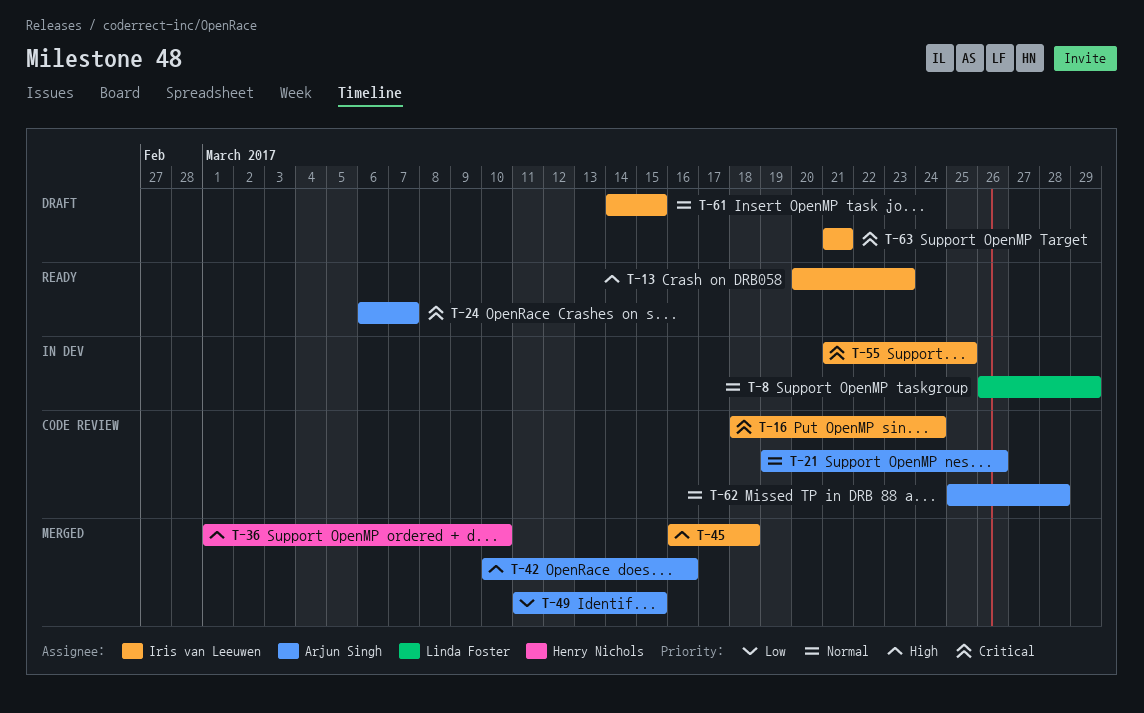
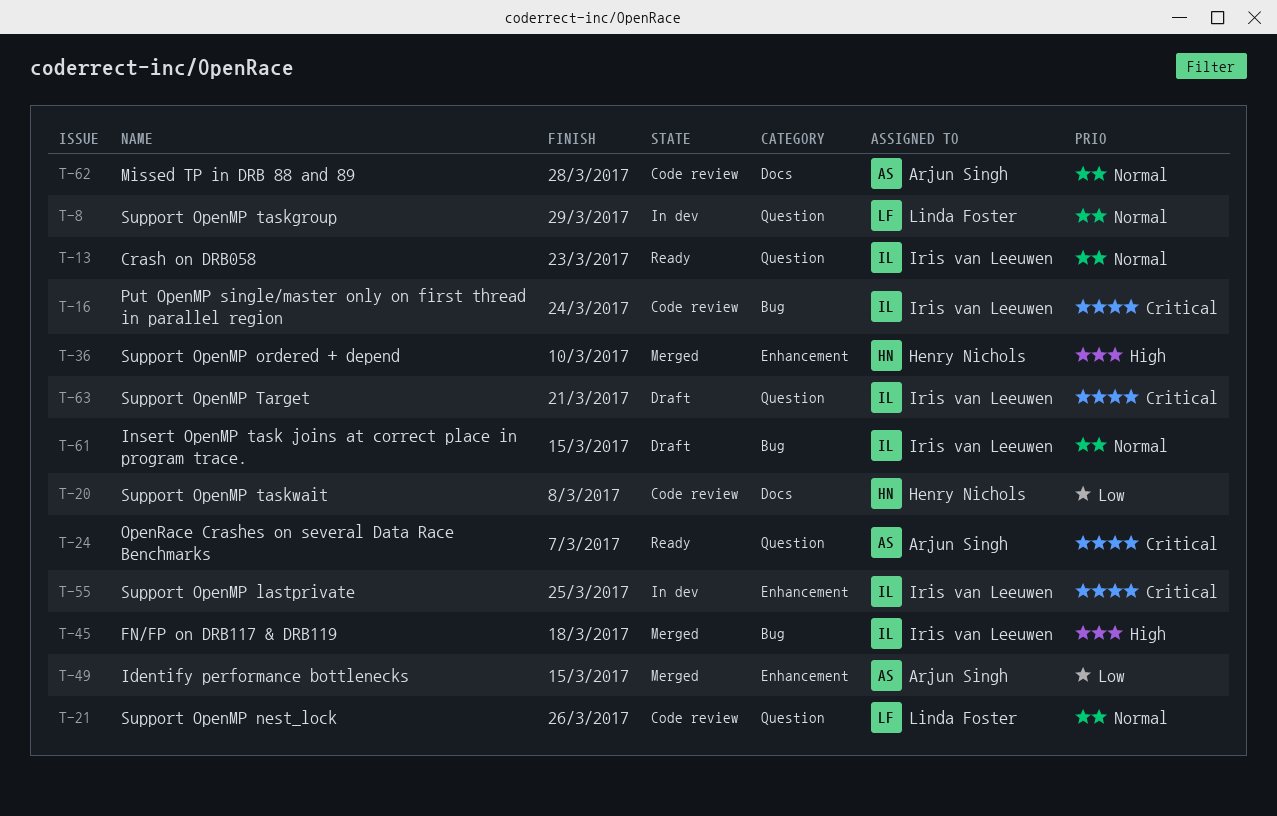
T-13, priority: High -> Normal
T-20: none -> present
T-21, owner: Arjun Singh -> Linda Foster
T-42: present -> none

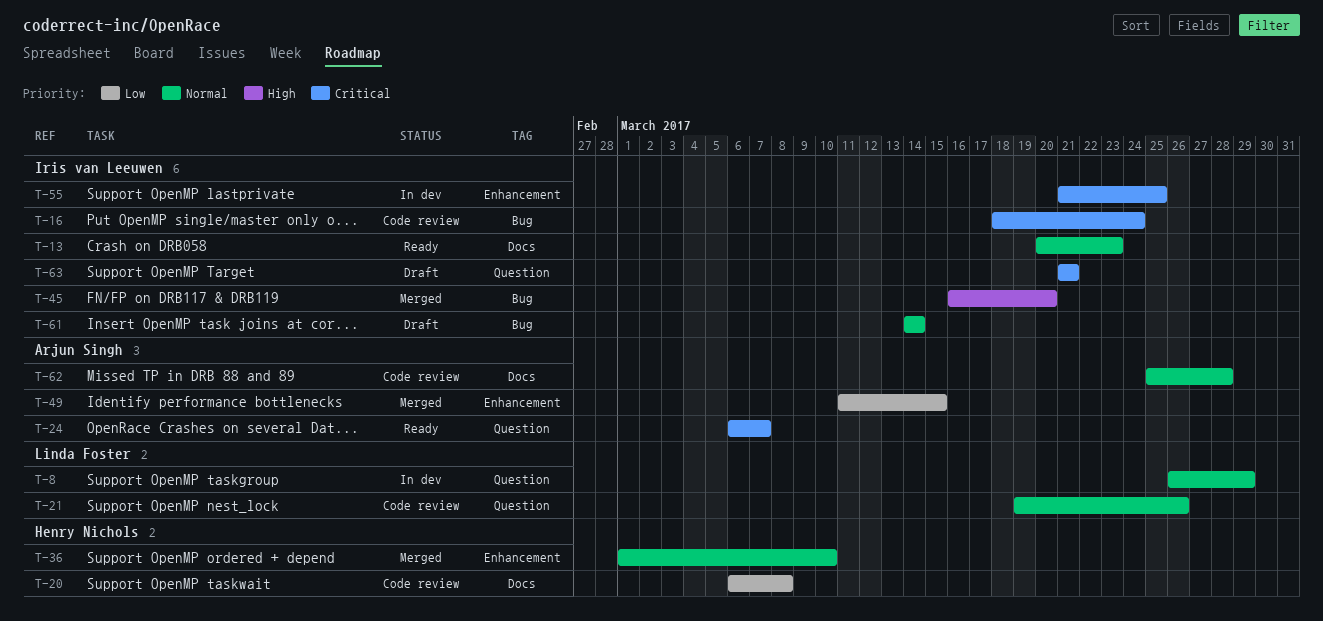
T-13, label: Question -> Docs
T-36, priority: High -> Normal
T-45, due: Mar 18 -> Mar 20
T-61, due: Mar 15 -> Mar 14

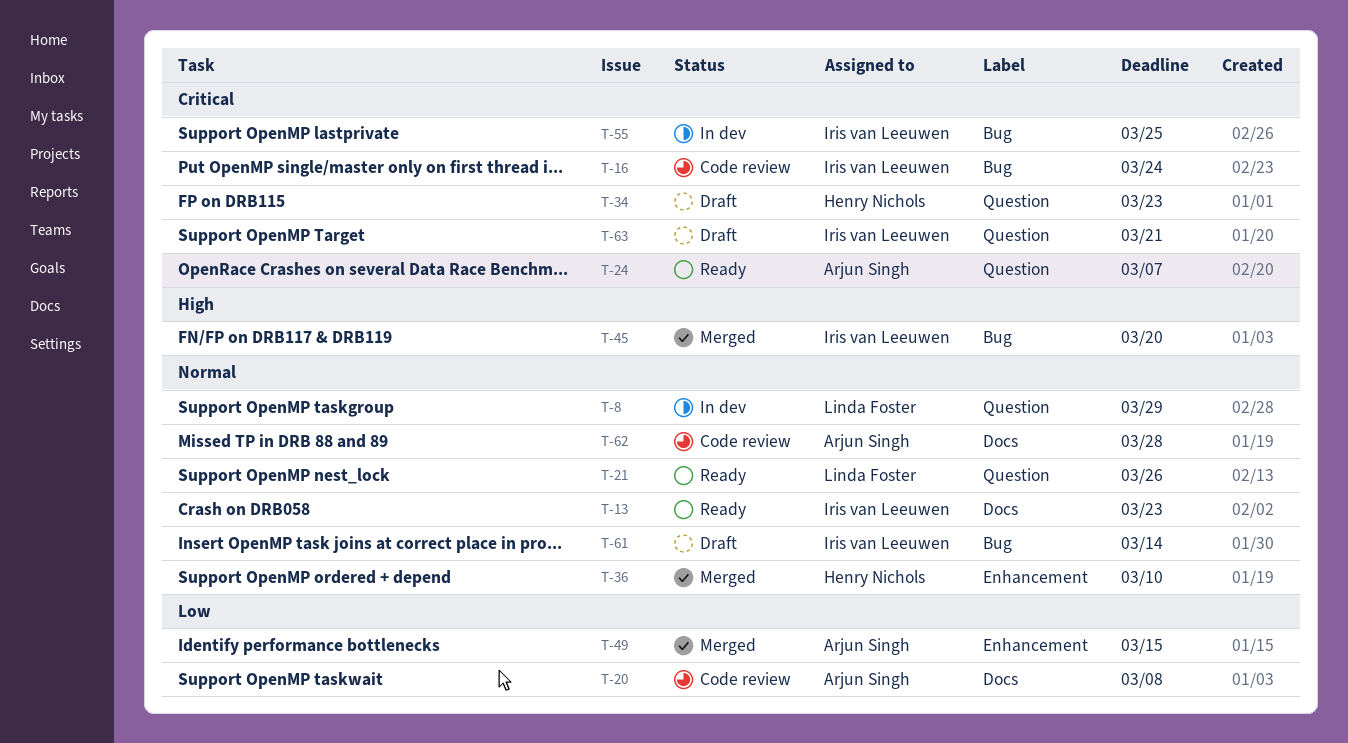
T-20, owner: Henry Nichols -> Arjun Singh
T-21, status: Code review -> Ready
T-34: none -> present
T-55, label: Enhancement -> Bug

